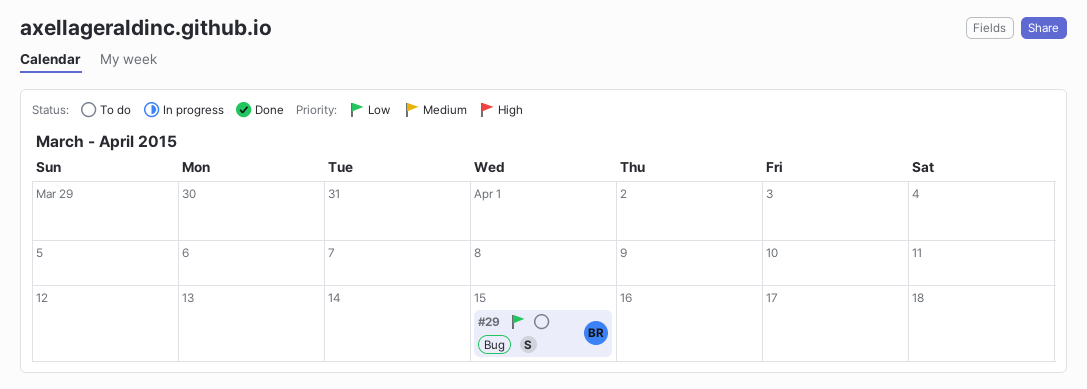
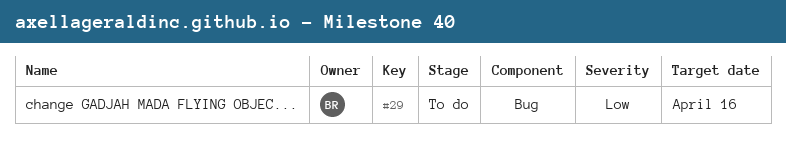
#29, due: Apr 15 -> Apr 16

